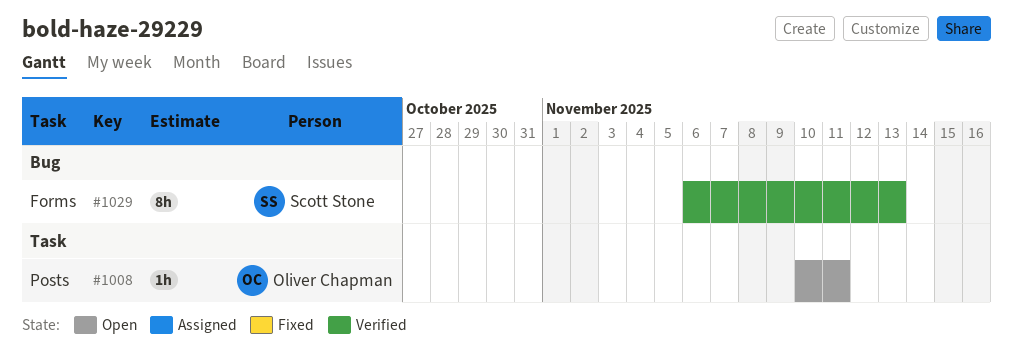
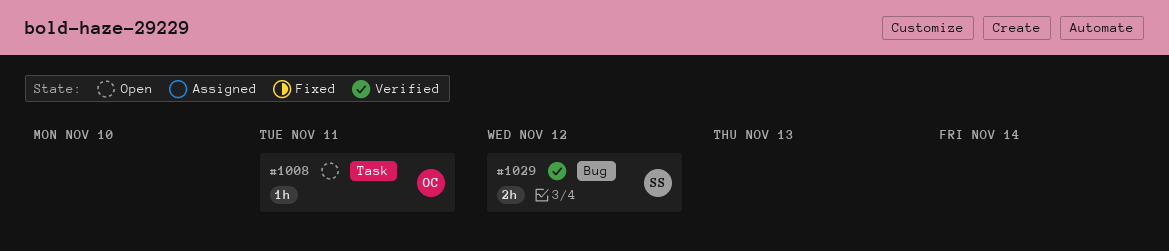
#1029, estimate: 8h -> 2h
#1029, due: Nov 13 -> Nov 12

